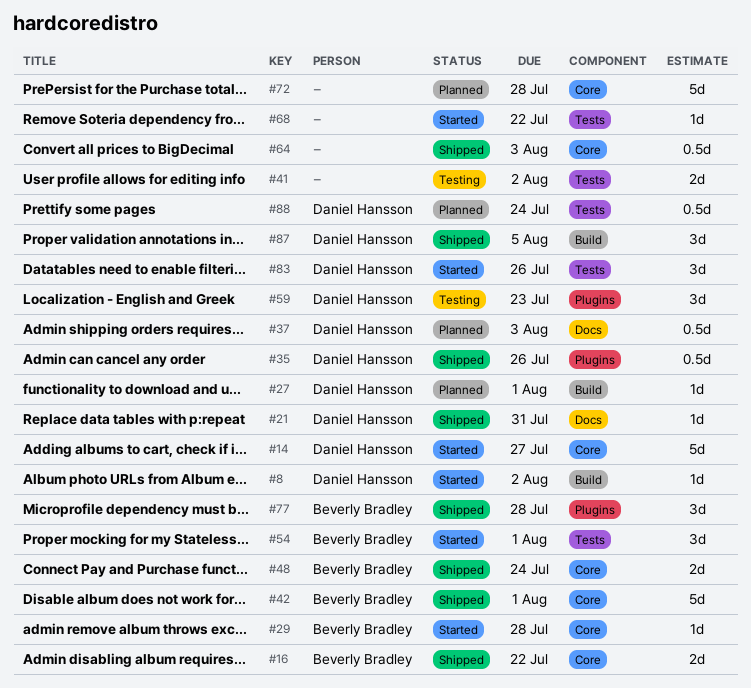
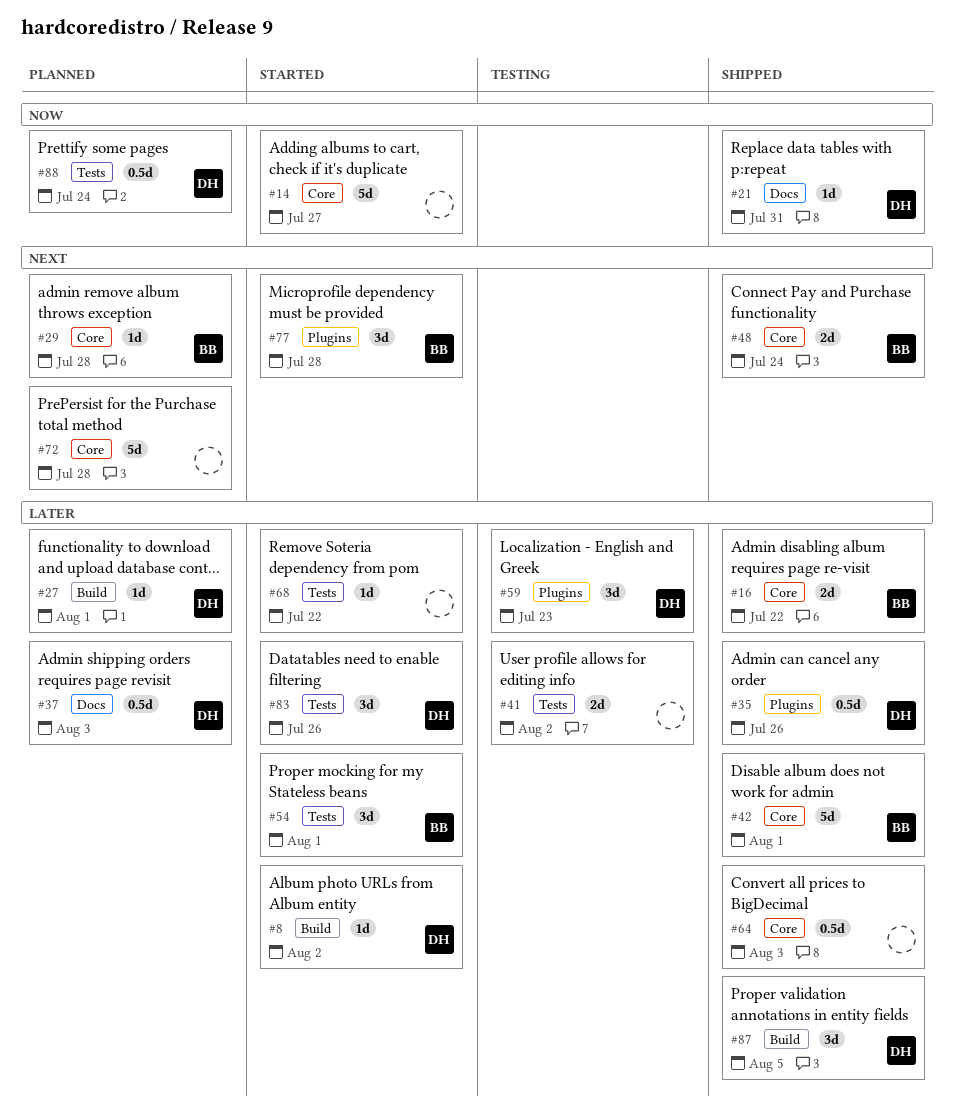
#14, owner: Daniel Hansson -> none
#29, status: Started -> Planned
#77, status: Shipped -> Started

